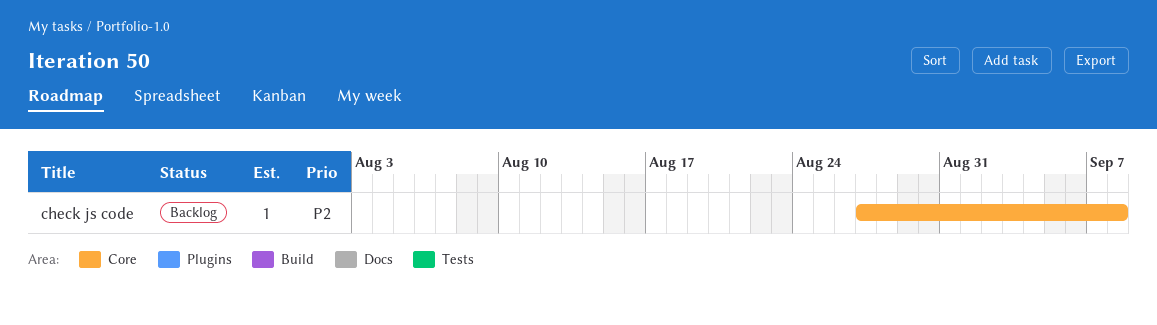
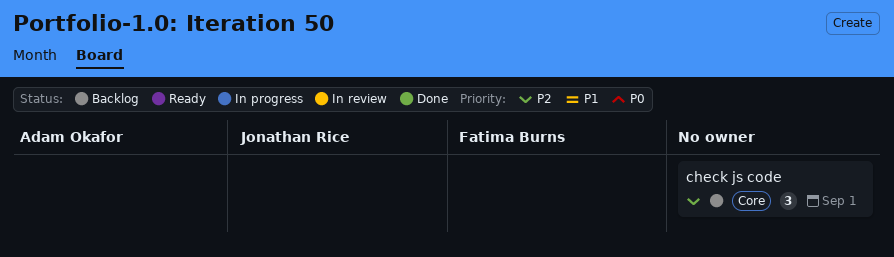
check js code, estimate: 1 -> 3
check js code, due: Sep 8 -> Sep 1

